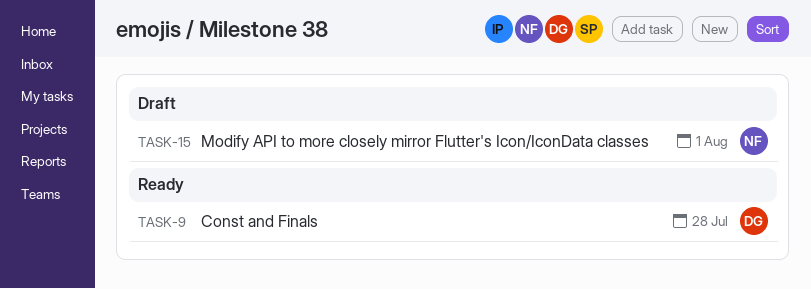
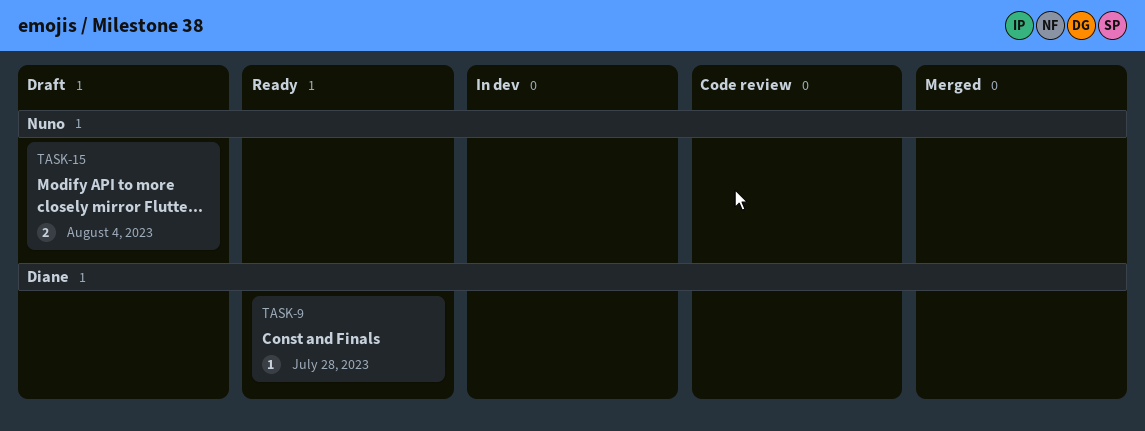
TASK-15, due: Aug 1 -> Aug 4

